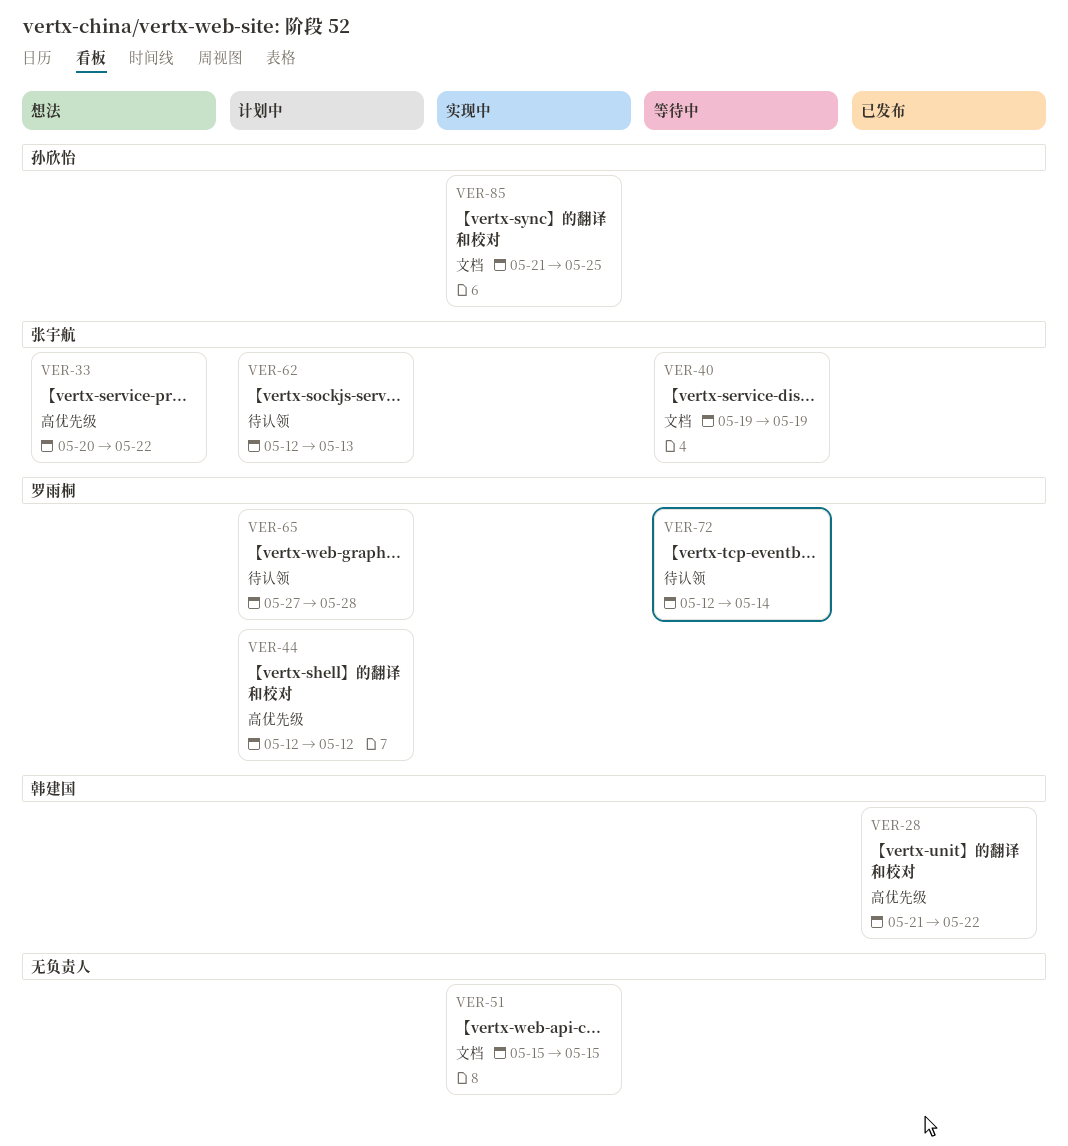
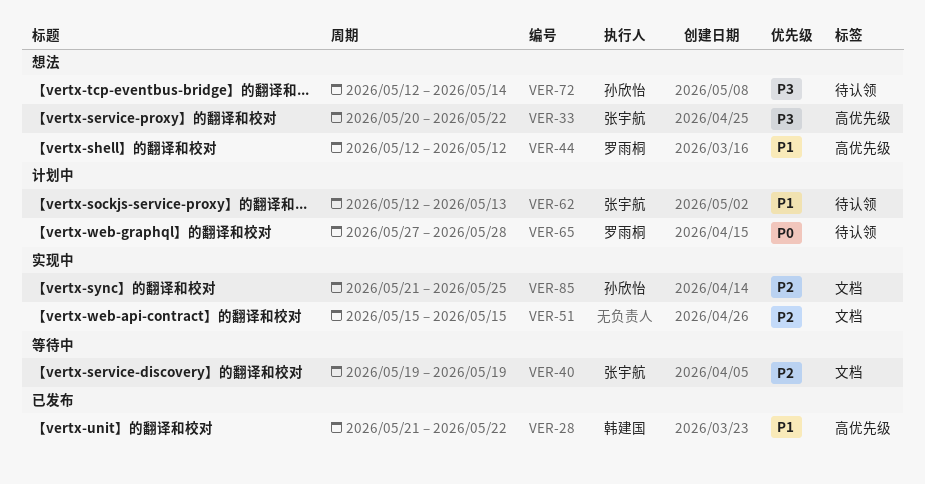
VER-44, status: 计划中 -> 想法
VER-72, status: 等待中 -> 想法
VER-72, owner: 罗雨桐 -> 孙欣怡

